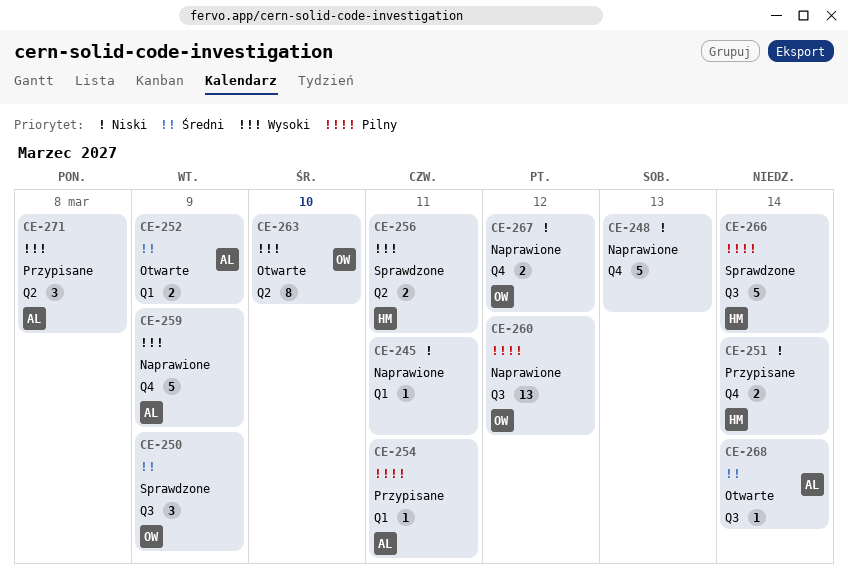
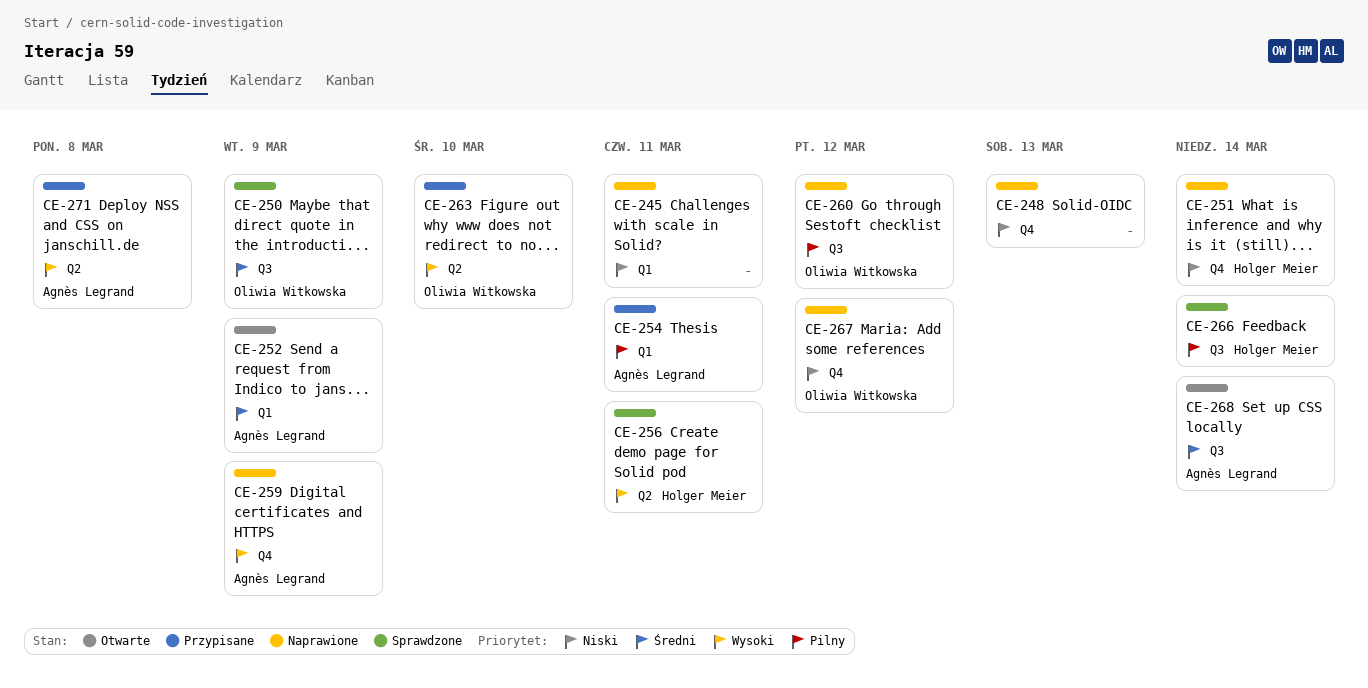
CE-251, status: Przypisane -> Naprawione
CE-263, status: Otwarte -> Przypisane

